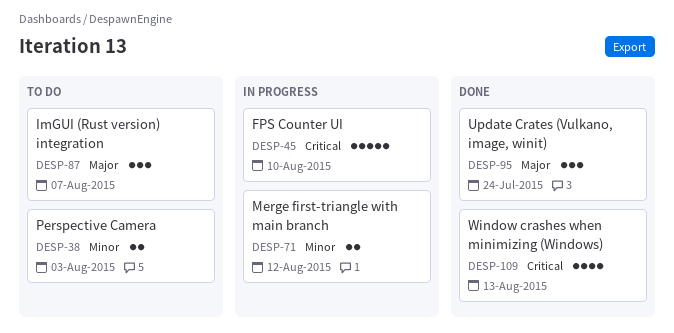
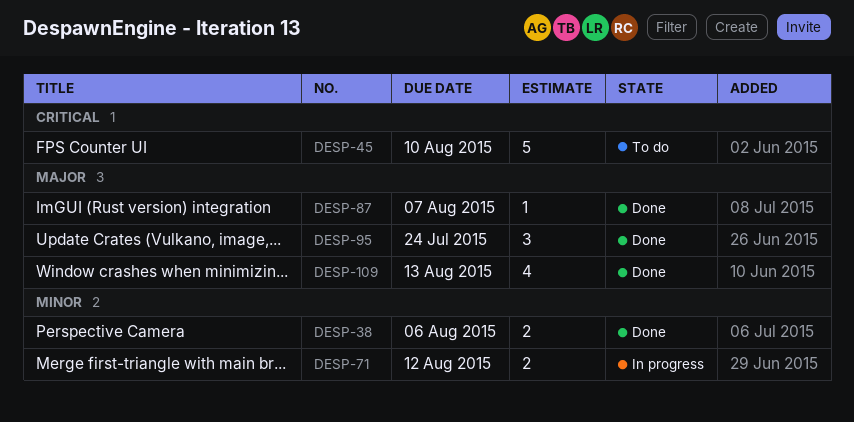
DESP-38, status: To do -> Done
DESP-38, due: Aug 3 -> Aug 6
DESP-45, status: In progress -> To do
DESP-87, status: To do -> Done
DESP-87, estimate: 3 -> 1
DESP-109, priority: Critical -> Major

